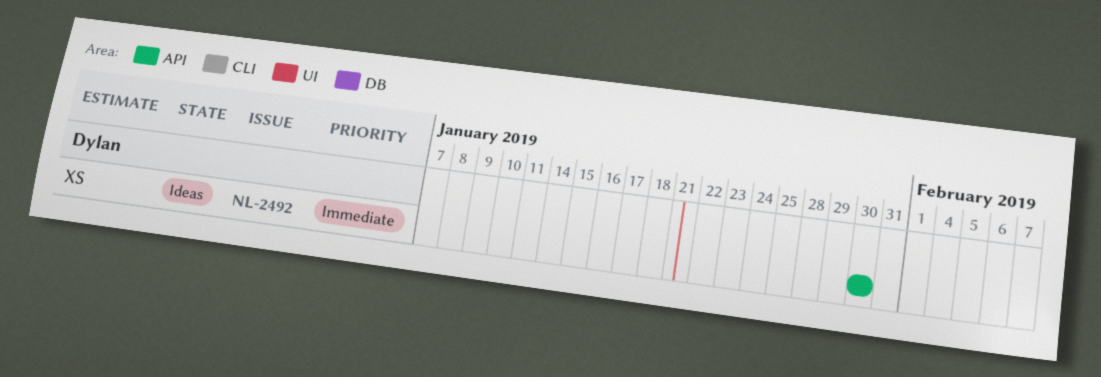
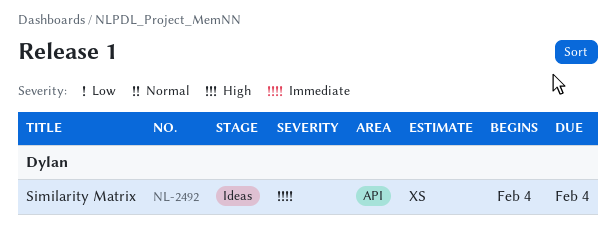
NL-2492, start: Jan 30 -> Feb 4
NL-2492, due: Jan 30 -> Feb 4

